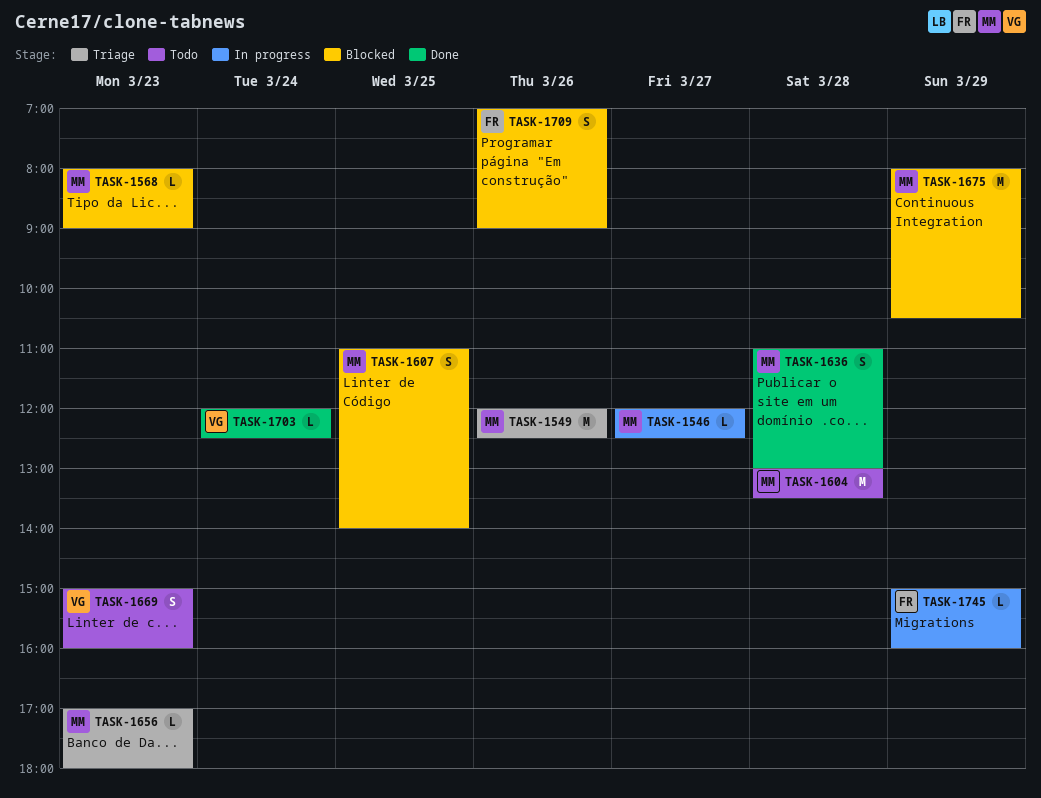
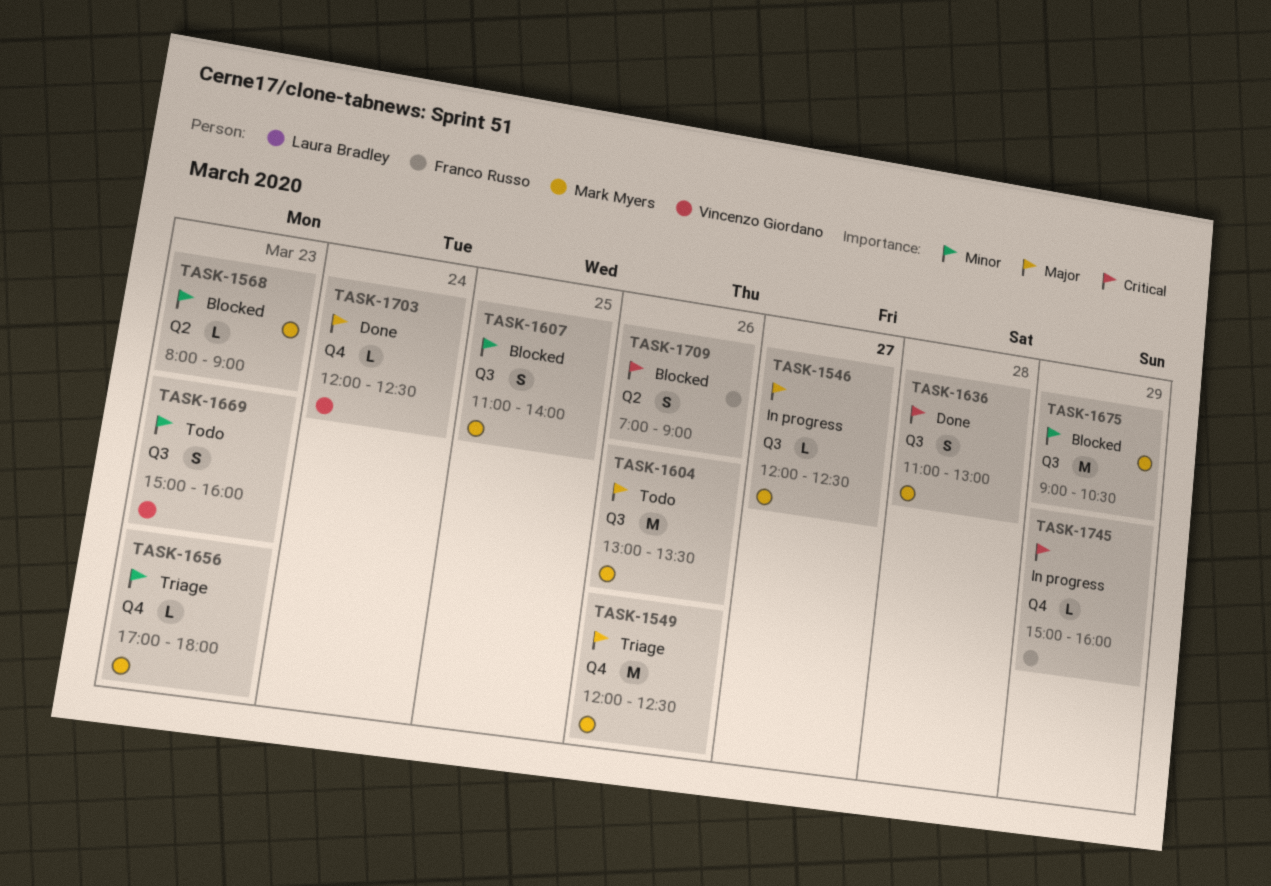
TASK-1604, day: Mar 28 -> Mar 26
TASK-1675, begins: 08:00 -> 09:00

